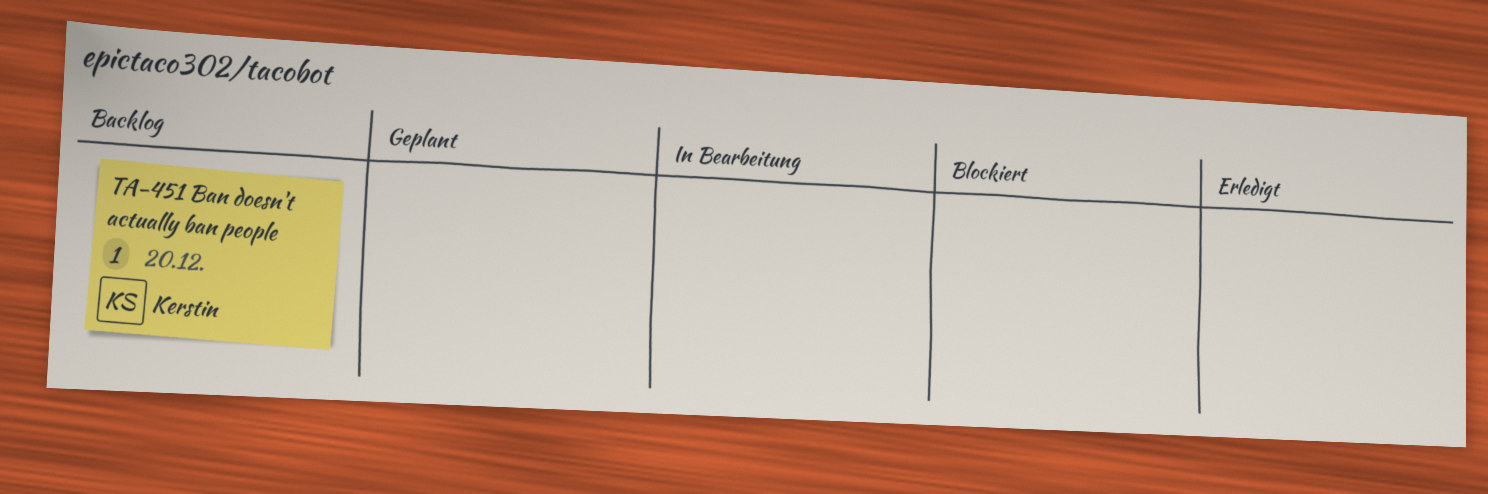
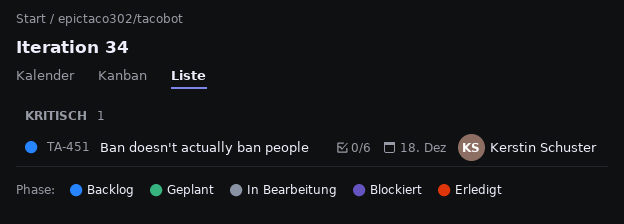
TA-451, due: Dec 20 -> Dec 18

